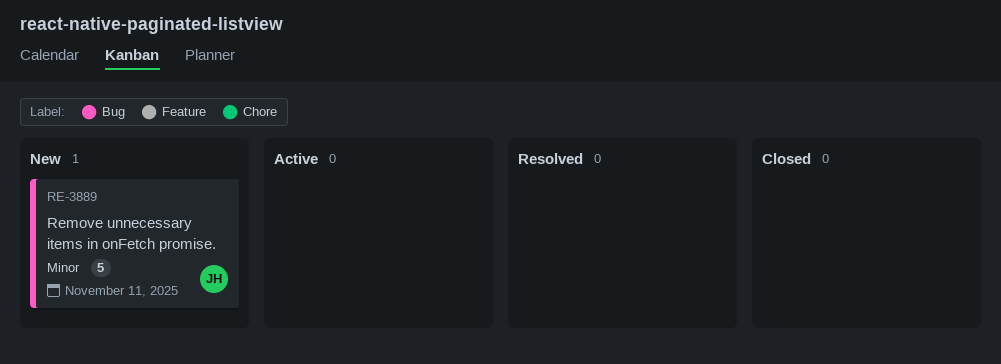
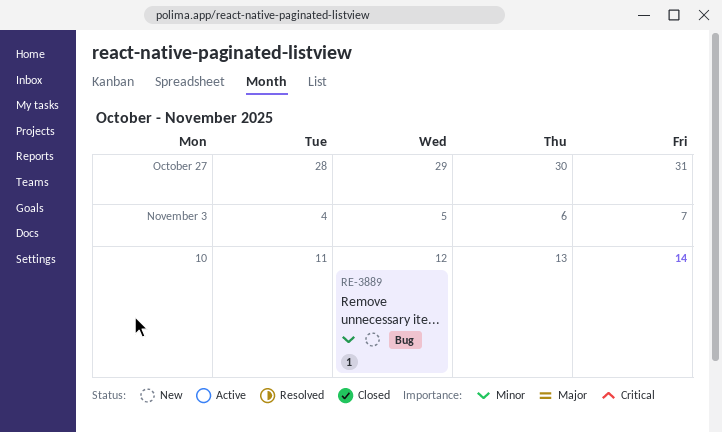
RE-3889, estimate: 5 -> 1
RE-3889, due: Nov 11 -> Nov 12

